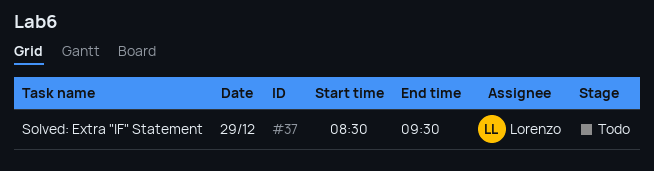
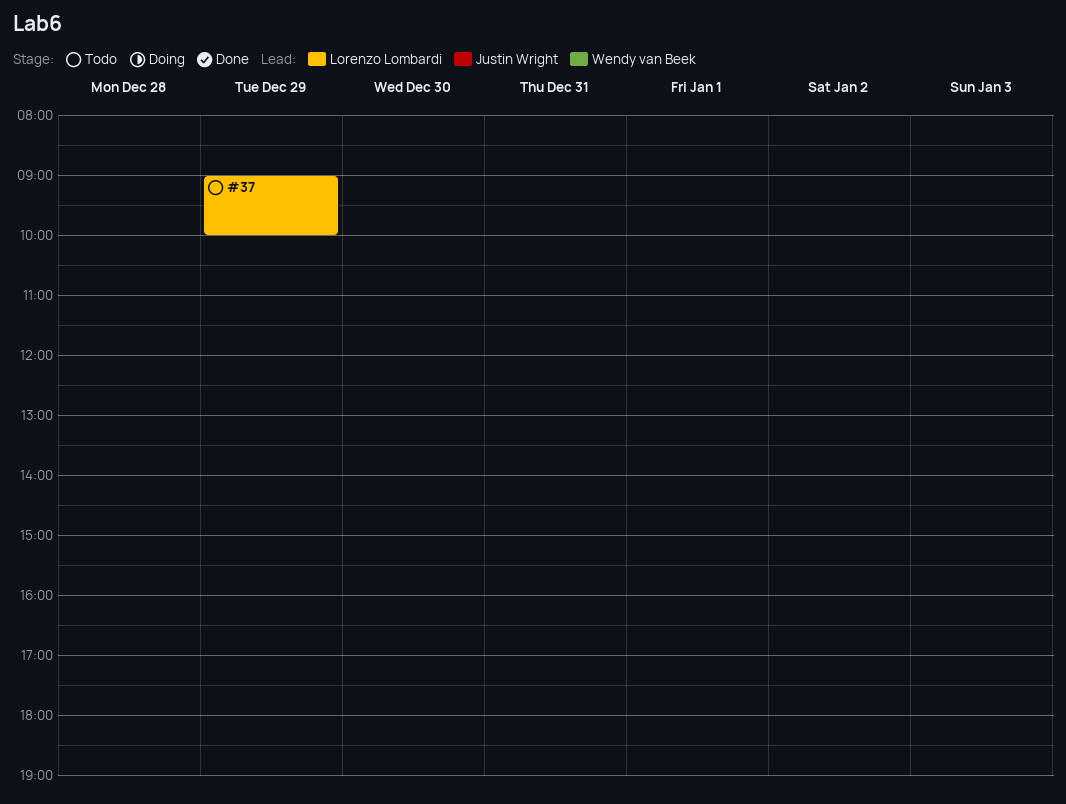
#37, begins: 08:30 -> 09:00
#37, ends: 09:30 -> 10:00

